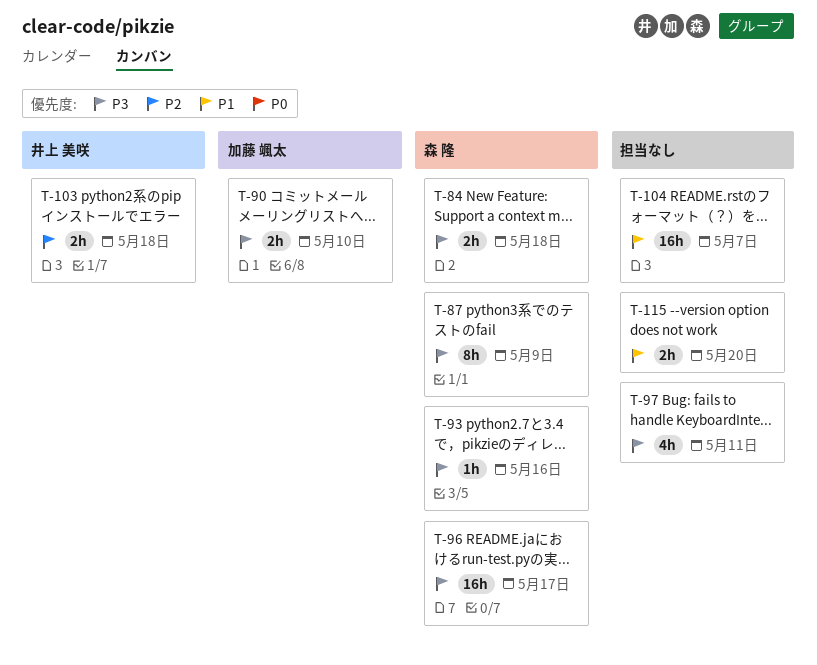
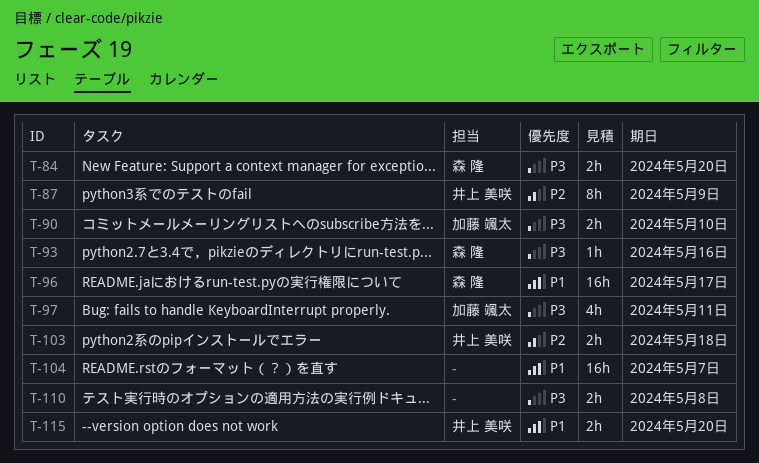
T-84, due: May 18 -> May 20
T-87, owner: 森 隆 -> 井上 美咲
T-87, priority: P3 -> P2
T-96, priority: P3 -> P1
T-97, owner: none -> 加藤 颯太
T-110: none -> present
T-115, owner: none -> 井上 美咲

